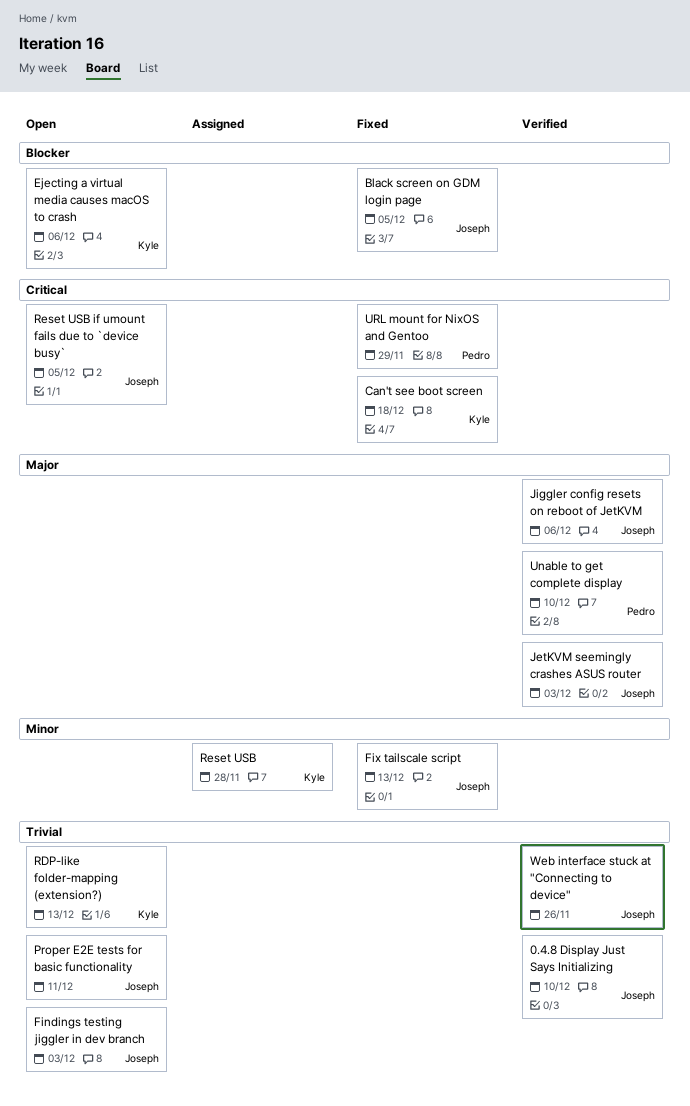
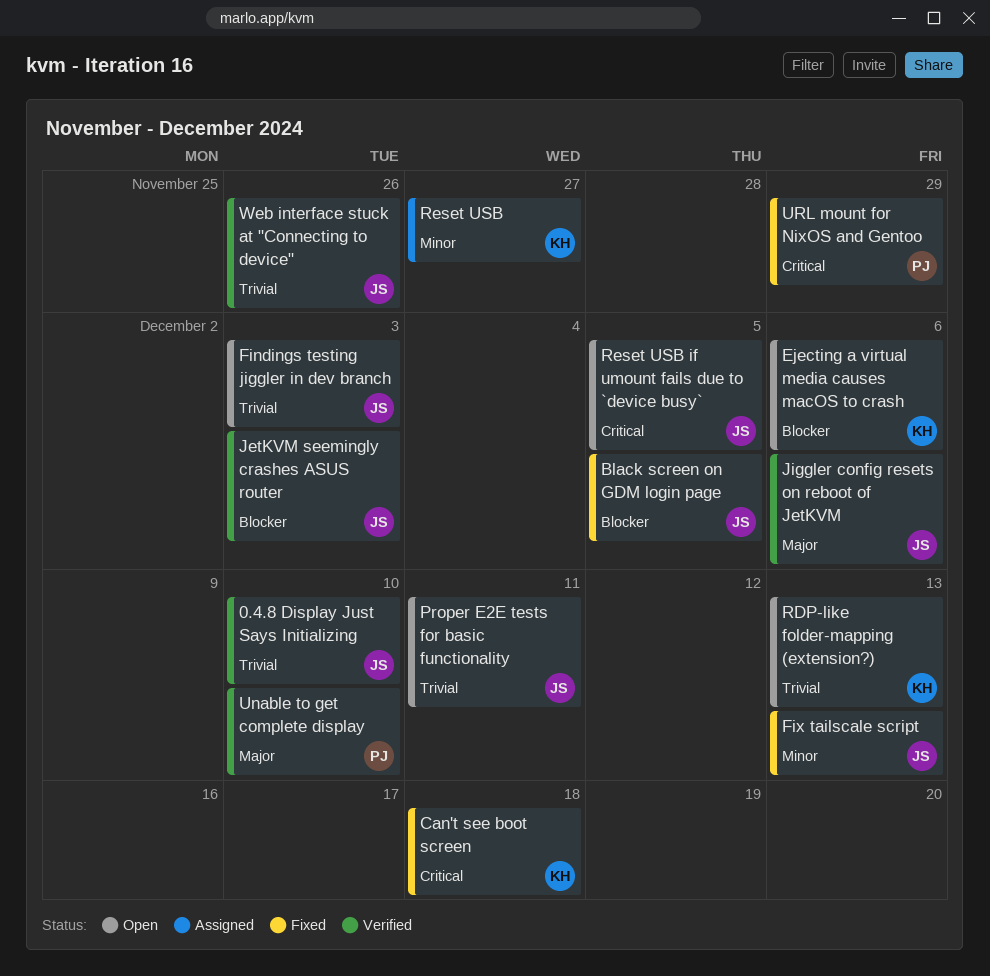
JetKVM seemingly crashes ASUS router, priority: Major -> Blocker
Reset USB, due: Nov 28 -> Nov 27

